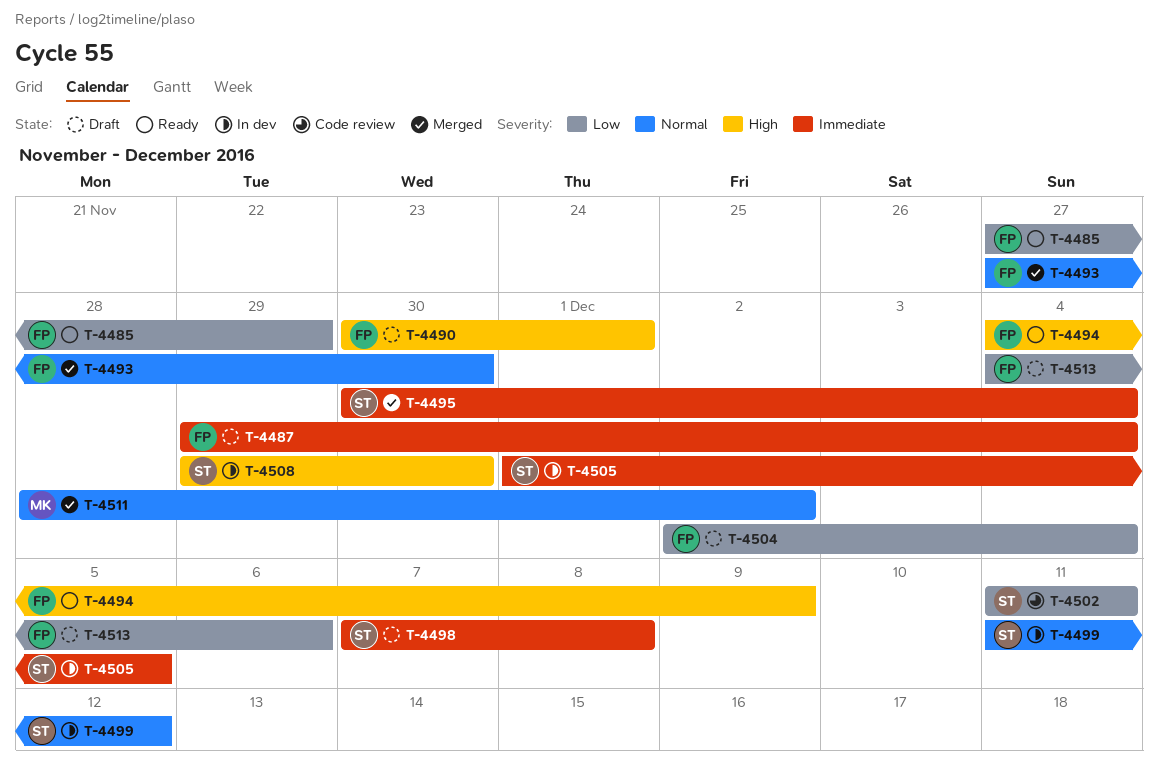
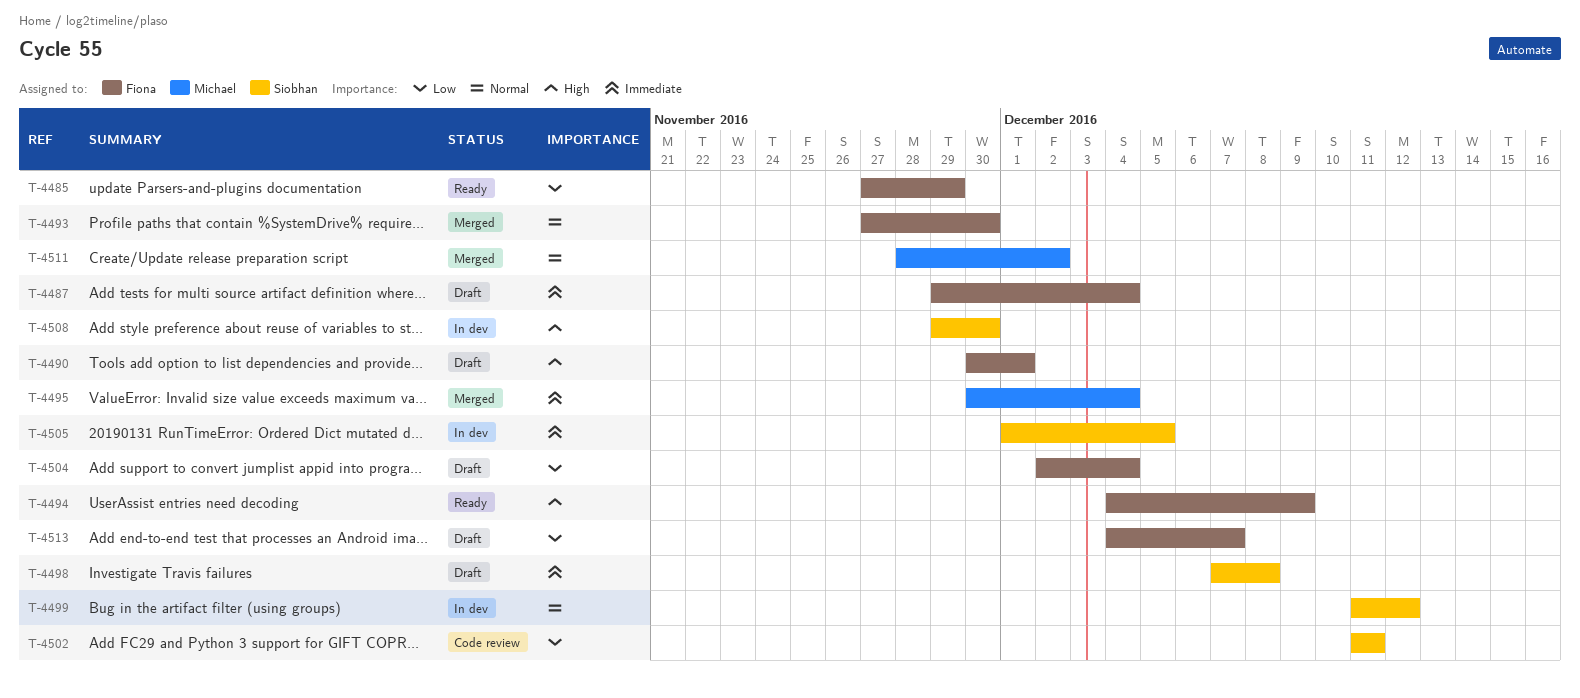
T-4495, owner: Siobhan -> Michael
T-4513, due: Dec 6 -> Dec 7

